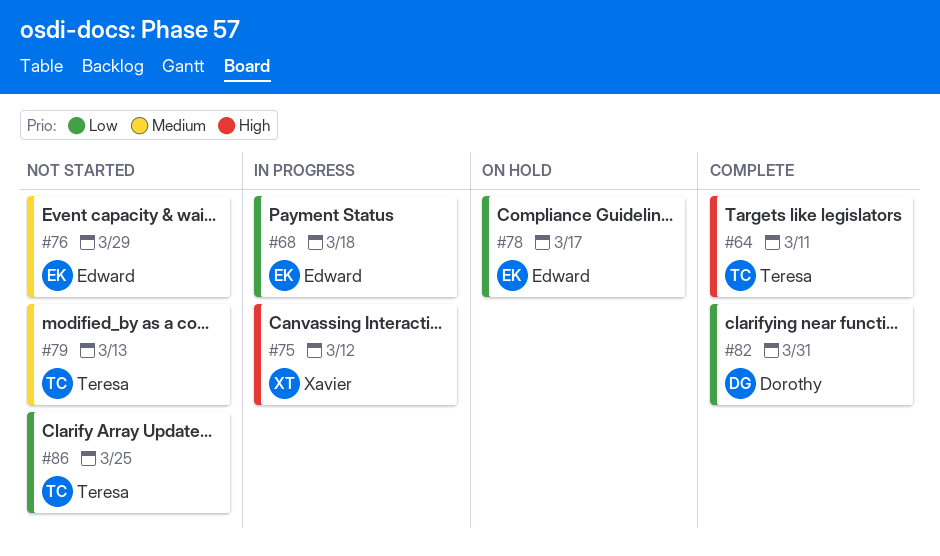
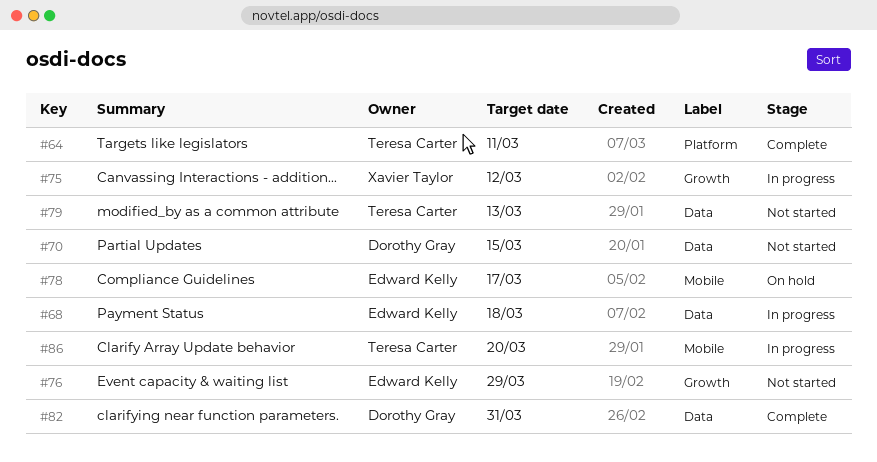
#70: none -> present
#86, status: Not started -> In progress
#86, due: Mar 25 -> Mar 20

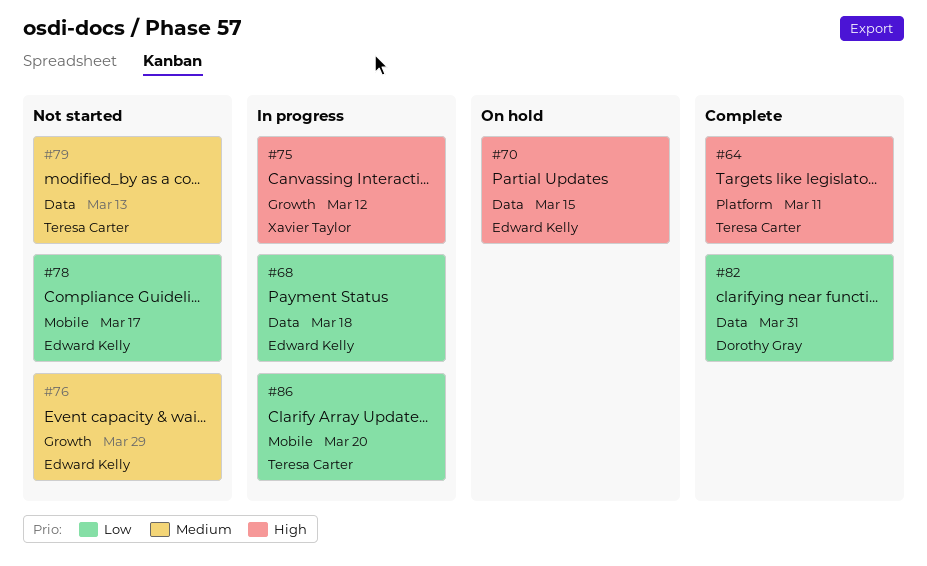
#70, status: Not started -> On hold
#70, owner: Dorothy Gray -> Edward Kelly
#78, status: On hold -> Not started

